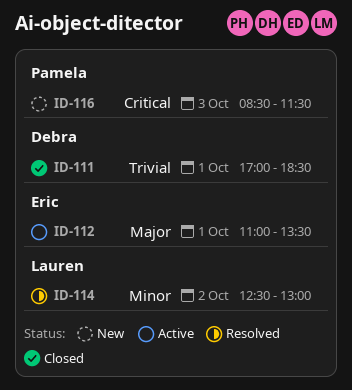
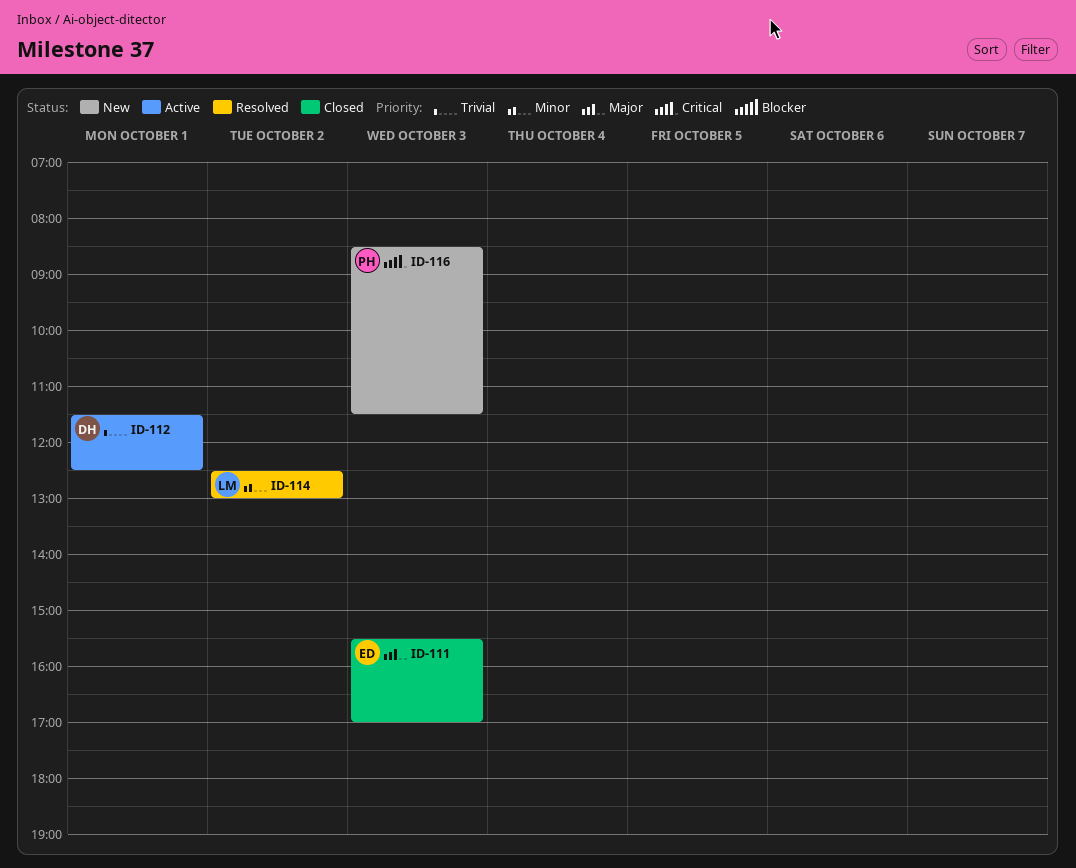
ID-111, owner: Debra -> Eric
ID-111, priority: Trivial -> Major
ID-111, day: Oct 1 -> Oct 3
ID-111, begins: 17:00 -> 15:30
ID-111, ends: 18:30 -> 17:00
ID-112, owner: Eric -> Debra
ID-112, priority: Major -> Trivial
ID-112, begins: 11:00 -> 11:30
ID-112, ends: 13:30 -> 12:30

